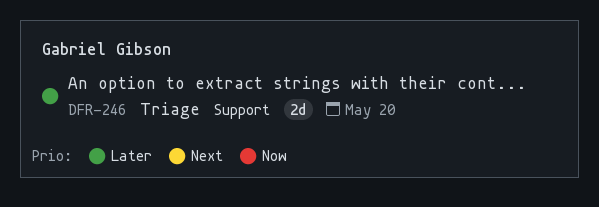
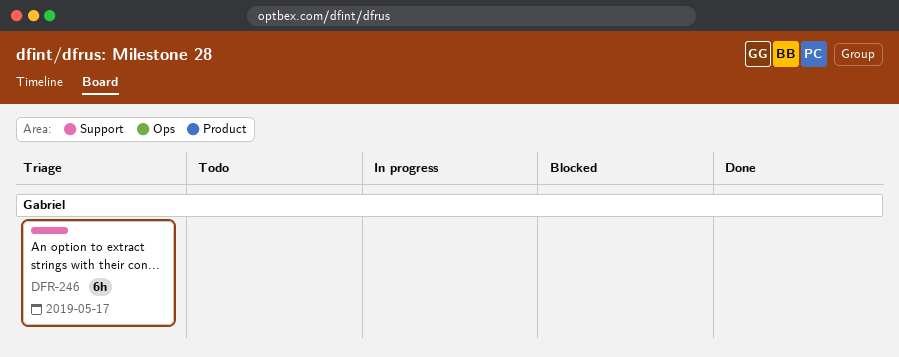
DFR-246, estimate: 2d -> 6h
DFR-246, due: May 20 -> May 17

